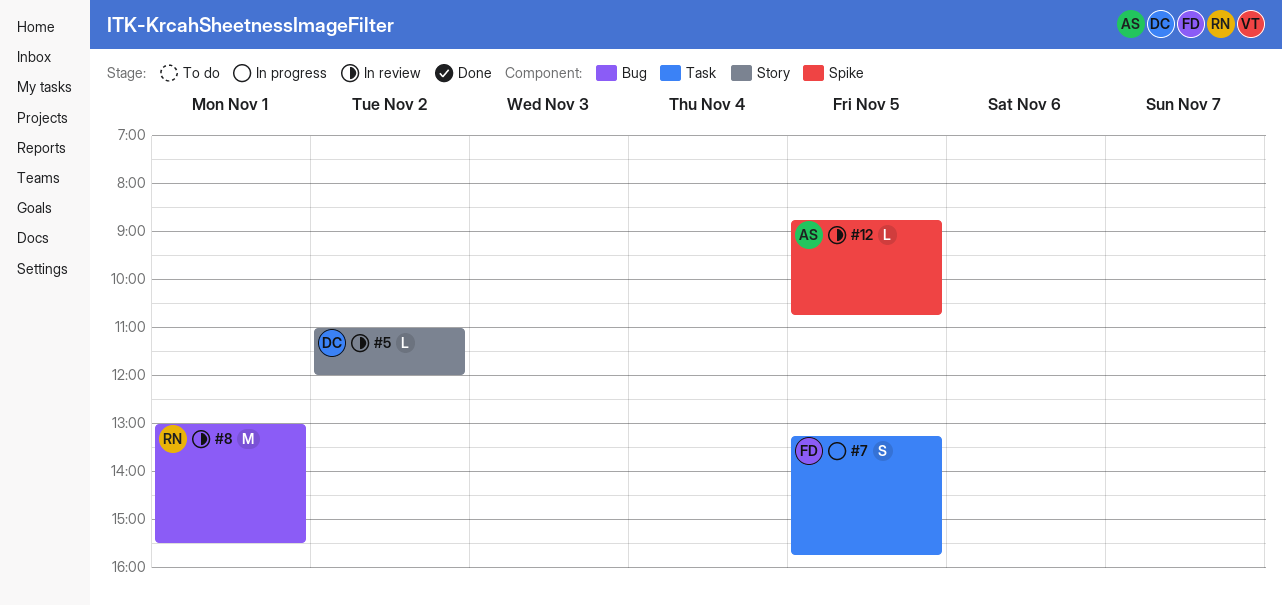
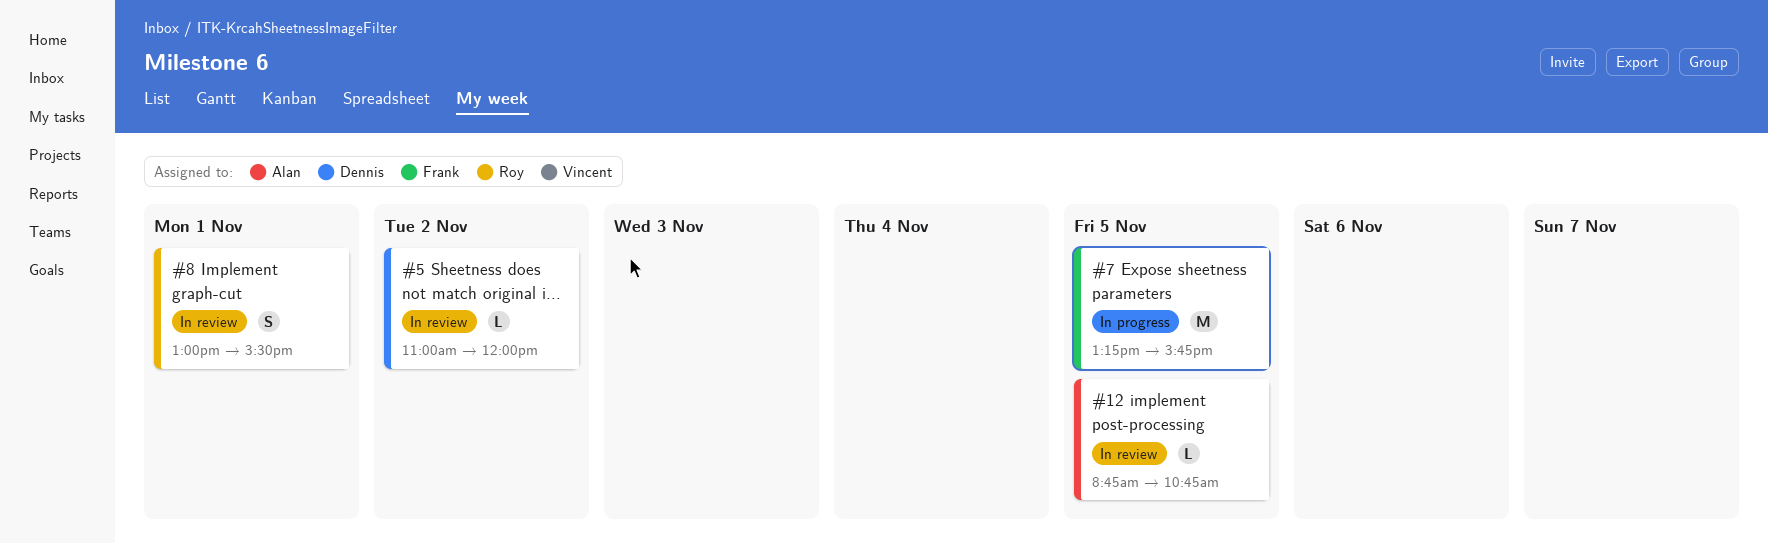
#7, estimate: S -> M
#8, estimate: M -> S

